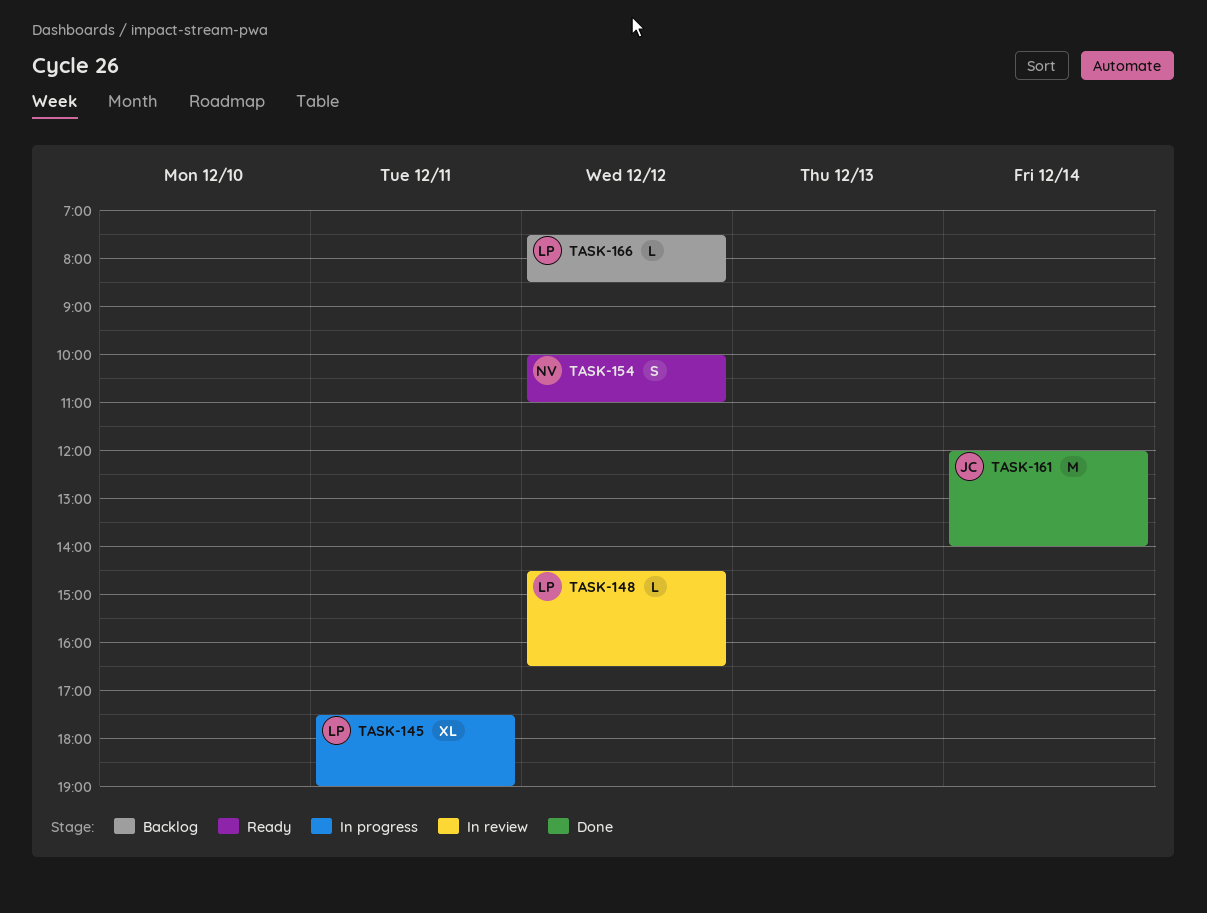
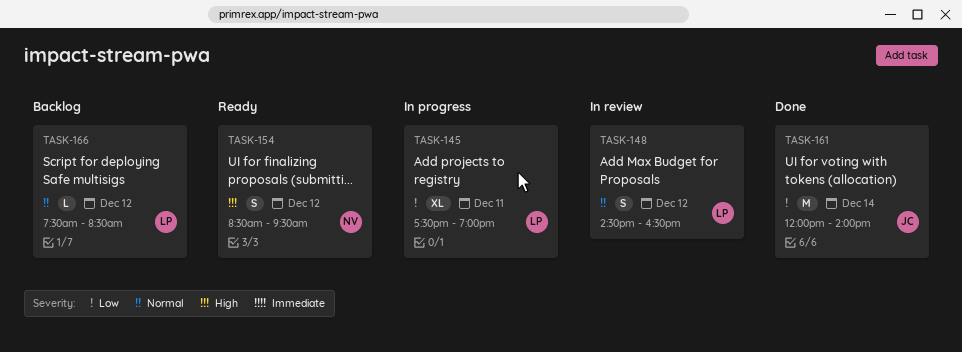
TASK-148, estimate: L -> S
TASK-154, begins: 10:00 -> 08:30
TASK-154, ends: 11:00 -> 09:30

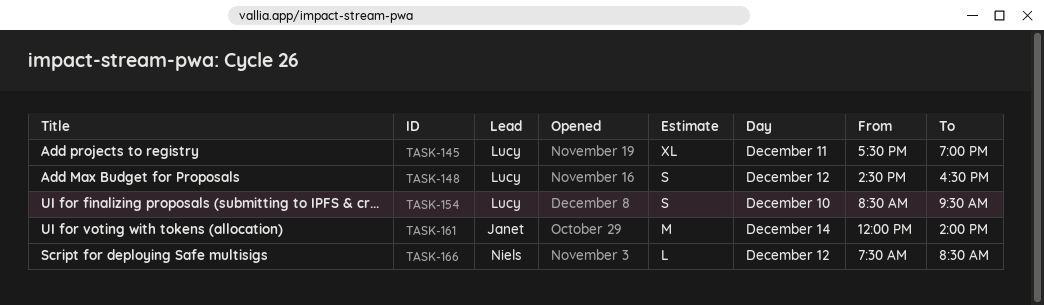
TASK-154, owner: Niels -> Lucy
TASK-154, day: Dec 12 -> Dec 10
TASK-166, owner: Lucy -> Niels

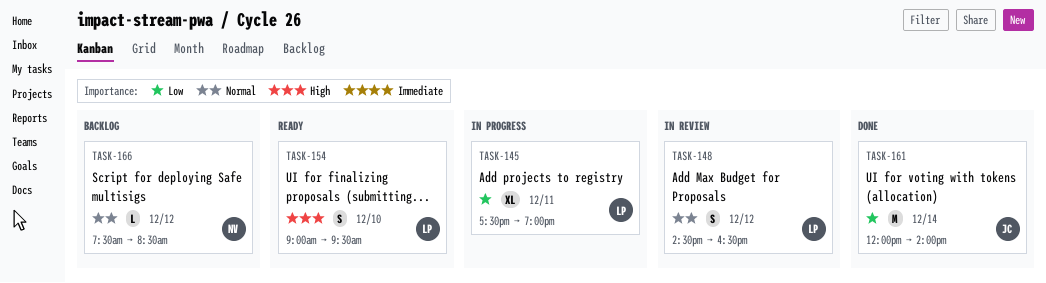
TASK-154, begins: 08:30 -> 09:00

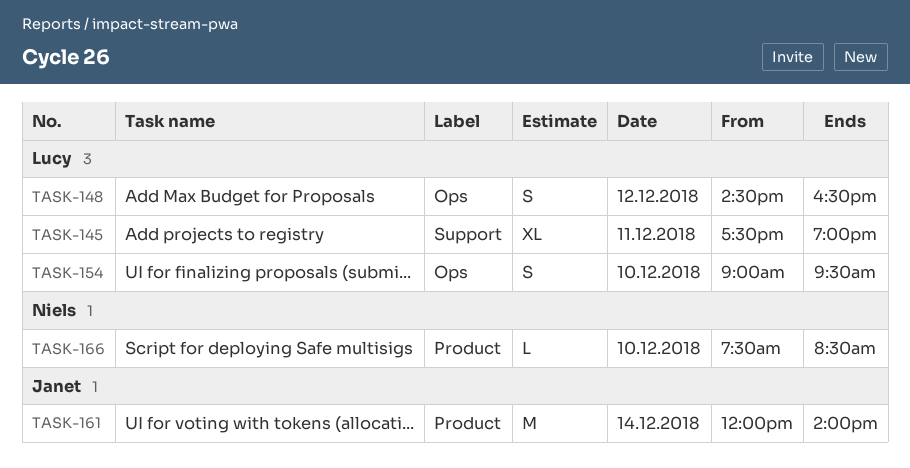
TASK-166, day: Dec 12 -> Dec 10

